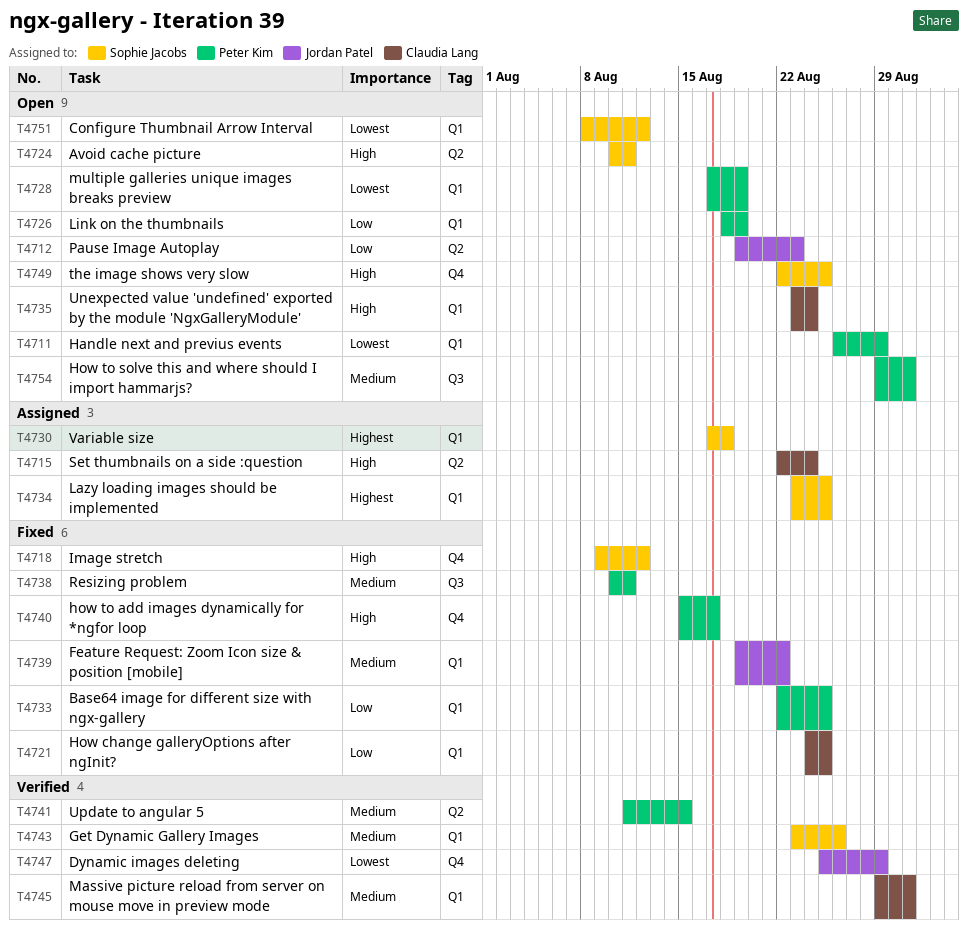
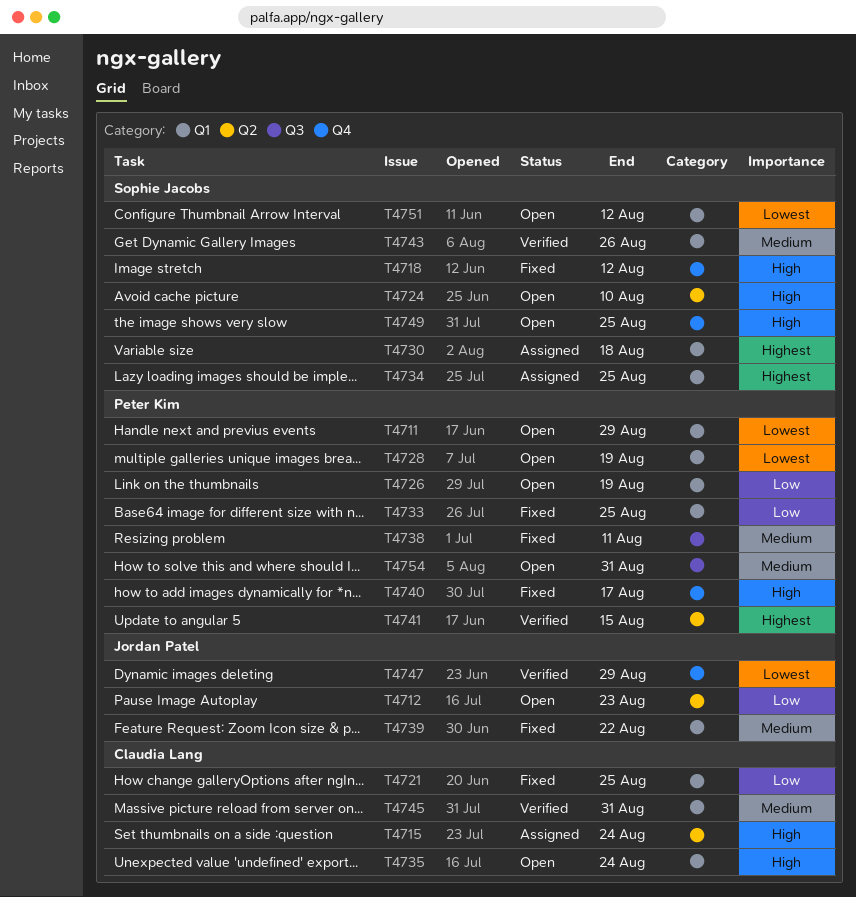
T4724, due: Aug 11 -> Aug 10
T4741, priority: Medium -> Highest

